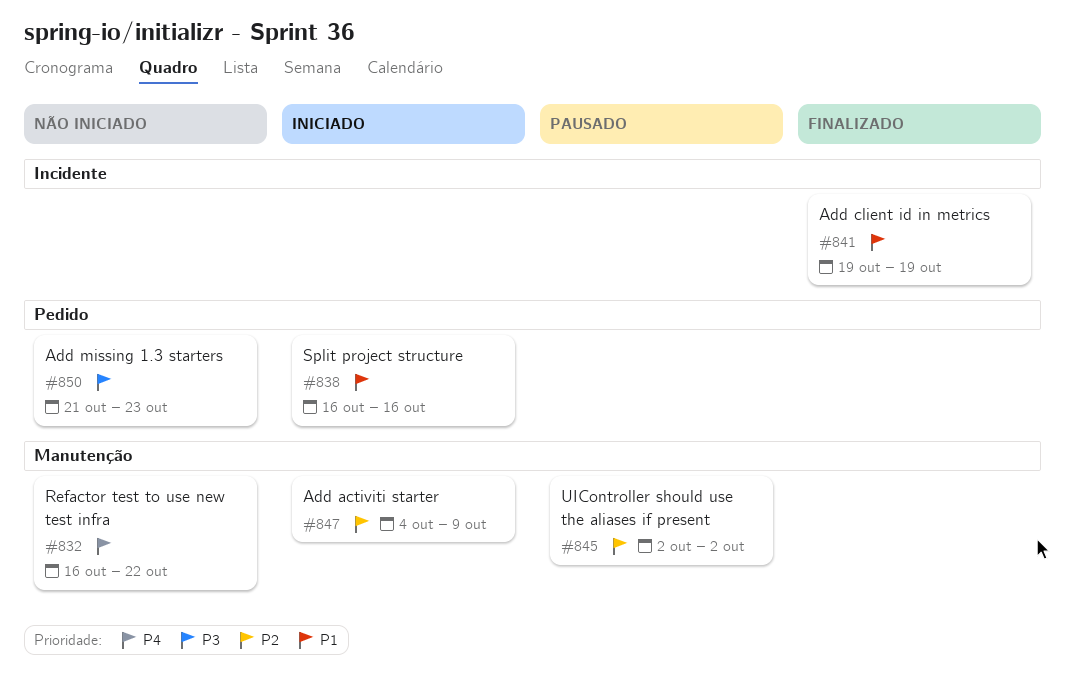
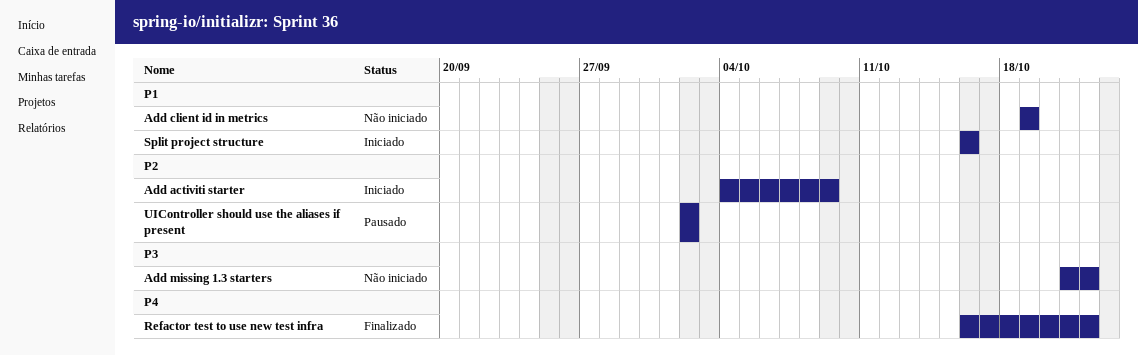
Add client id in metrics, status: Finalizado -> Não iniciado
Add missing 1.3 starters, due: Oct 23 -> Oct 22
Refactor test to use new test infra, status: Não iniciado -> Finalizado

